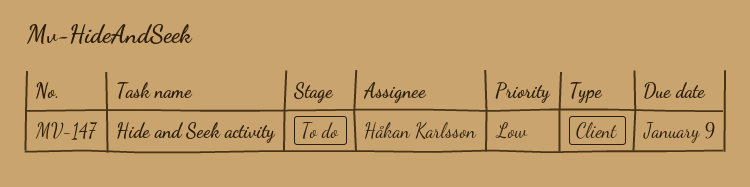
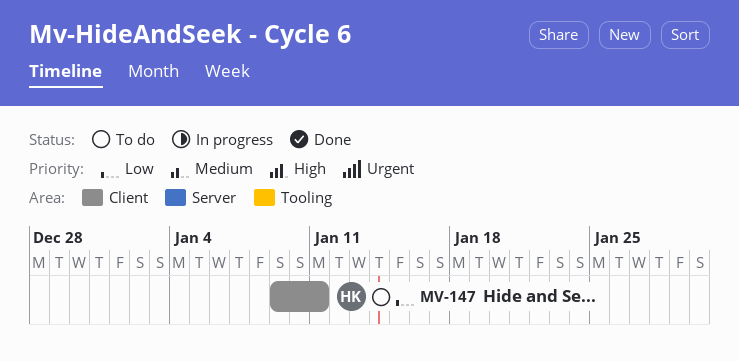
MV-147, due: Jan 9 -> Jan 11

